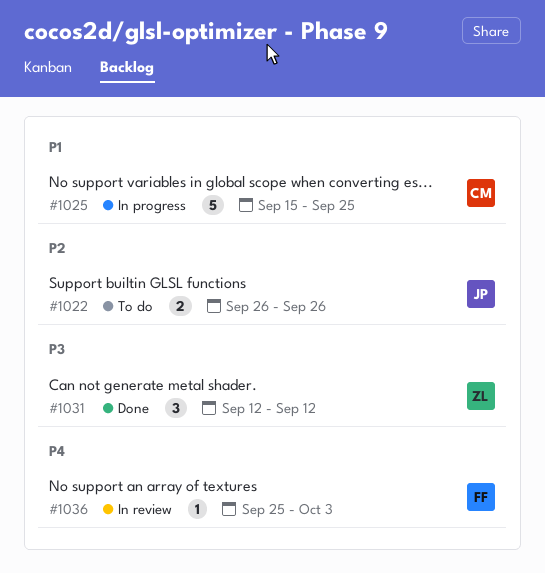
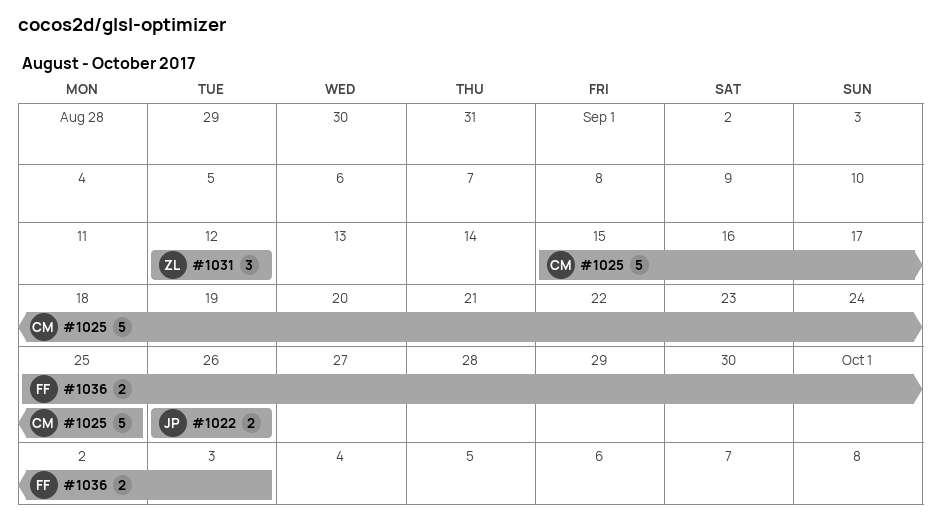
#1036, estimate: 1 -> 2

